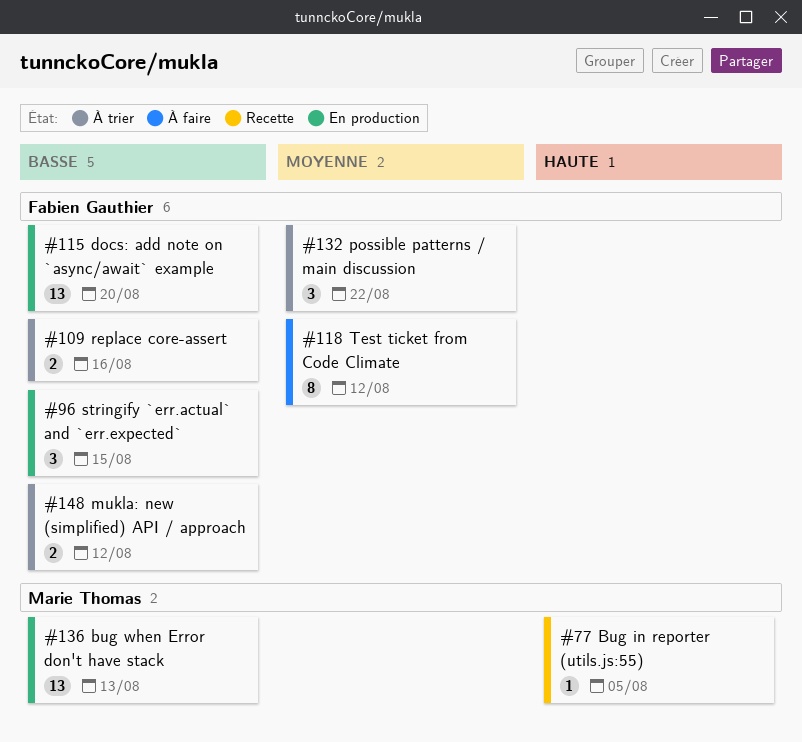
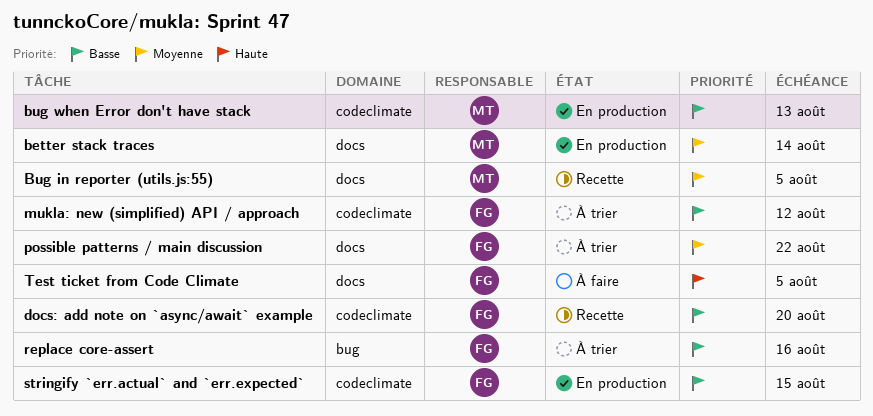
better stack traces: none -> present
Bug in reporter (utils.js:55), priority: Haute -> Moyenne
docs: add note on `async/await` example, status: En production -> Recette
Test ticket from Code Climate, priority: Moyenne -> Haute
Test ticket from Code Climate, due: Aug 12 -> Aug 5

